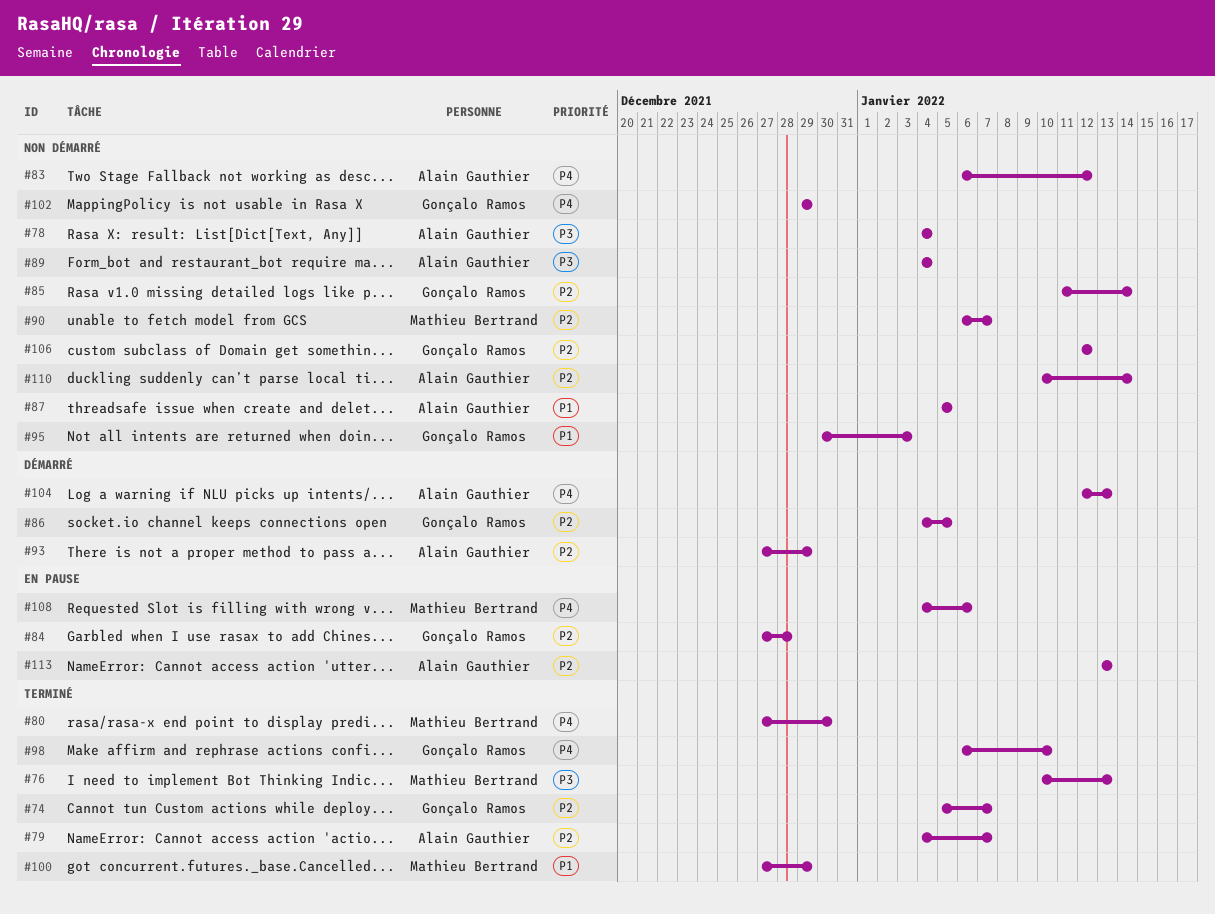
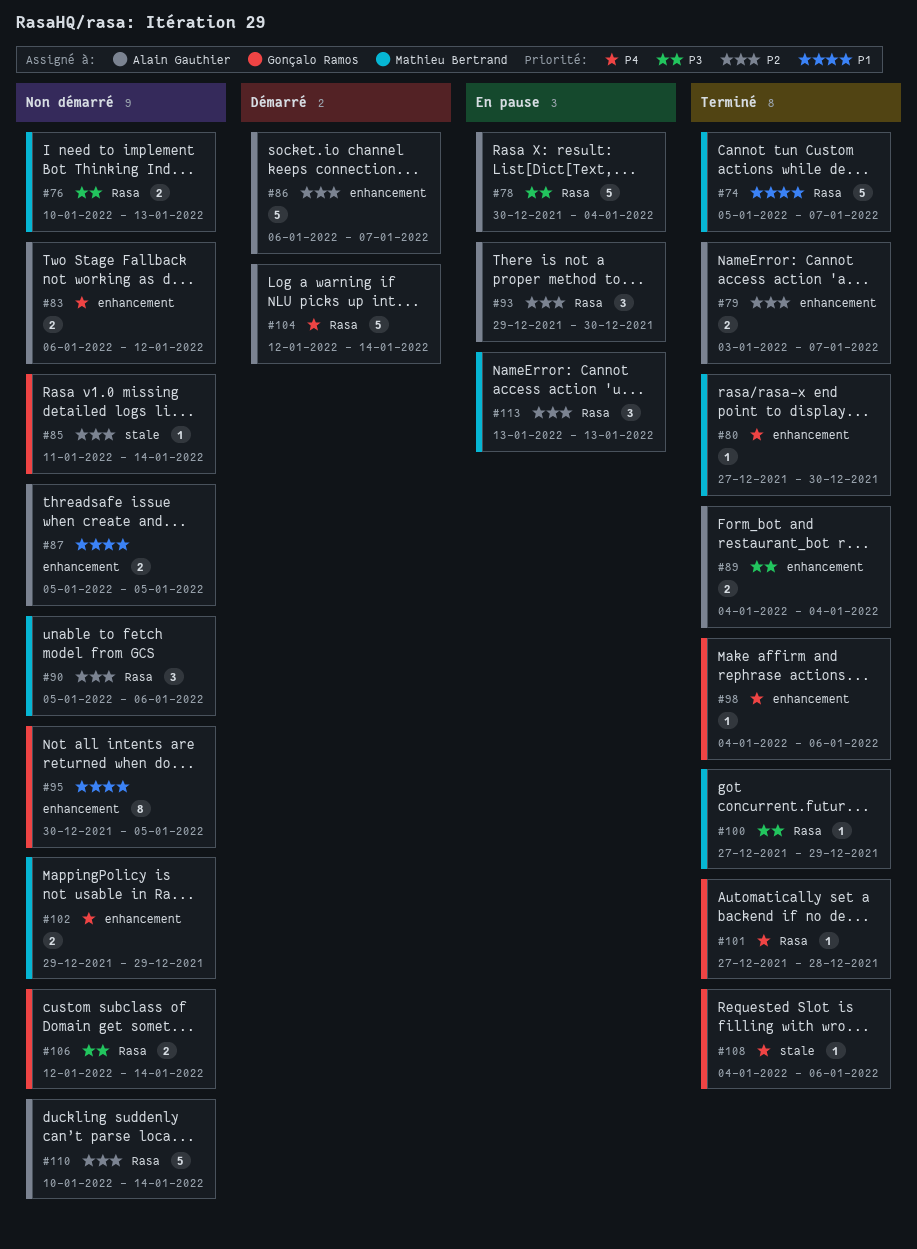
#74, owner: Gonçalo Ramos -> Mathieu Bertrand
#74, priority: P2 -> P1
#76, status: Terminé -> Non démarré
#78, status: Non démarré -> En pause
#78, start: Jan 4 -> Dec 30
#79, start: Jan 4 -> Jan 3
#84: present -> none
#86, owner: Gonçalo Ramos -> Alain Gauthier
#86, start: Jan 4 -> Jan 6
#86, due: Jan 5 -> Jan 7
#89, status: Non démarré -> Terminé
#90, start: Jan 6 -> Jan 5
#90, due: Jan 7 -> Jan 6
#93, status: Démarré -> En pause
#93, start: Dec 27 -> Dec 29
#93, due: Dec 29 -> Dec 30
#95, due: Jan 3 -> Jan 5
#98, start: Jan 6 -> Jan 4
#98, due: Jan 10 -> Jan 6
#100, priority: P1 -> P3
#101: none -> present
#102, owner: Gonçalo Ramos -> Mathieu Bertrand
#104, due: Jan 13 -> Jan 14
#106, priority: P2 -> P3
#106, due: Jan 12 -> Jan 14
#108, status: En pause -> Terminé
#108, owner: Mathieu Bertrand -> Gonçalo Ramos
#113, owner: Alain Gauthier -> Mathieu Bertrand

